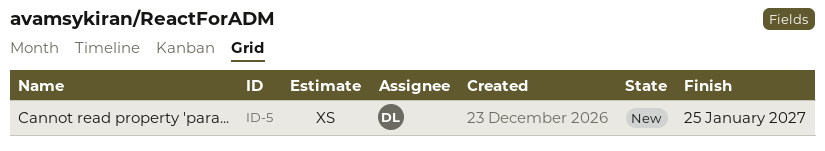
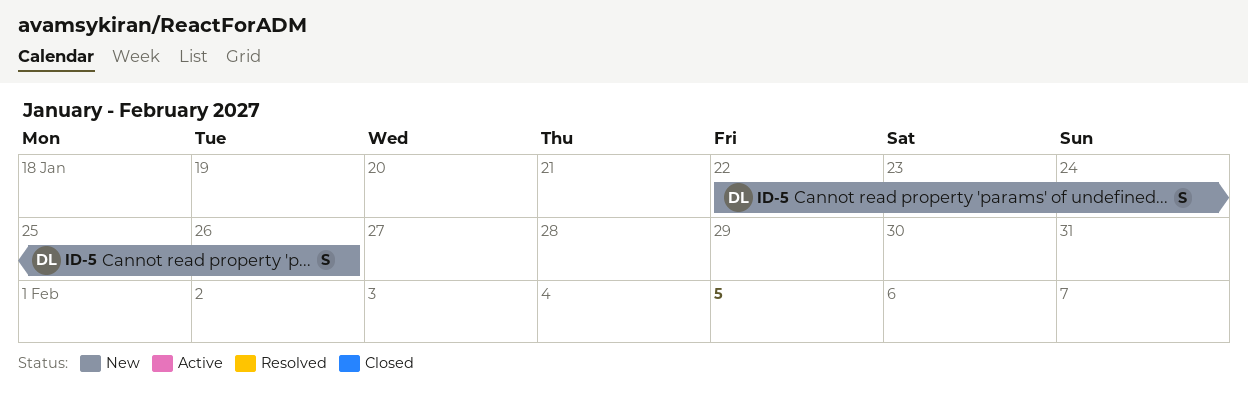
ID-5, estimate: XS -> S
ID-5, due: Jan 25 -> Jan 26

